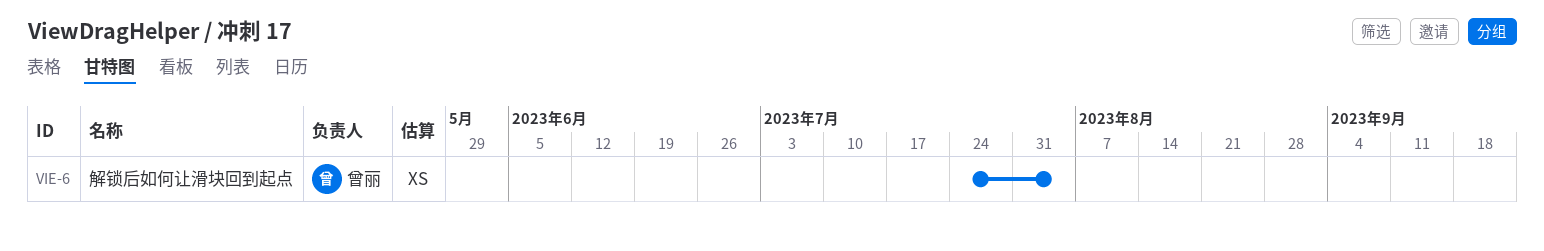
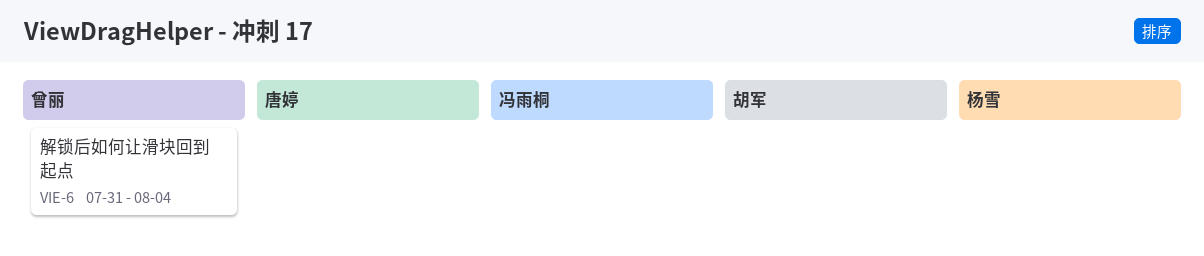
VIE-6, start: Jul 24 -> Jul 31

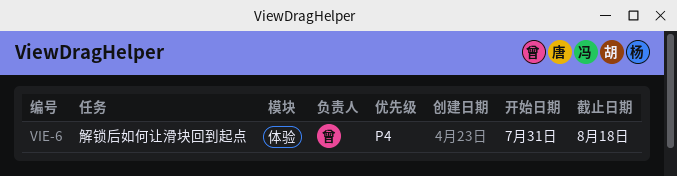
VIE-6, due: Aug 4 -> Aug 18

